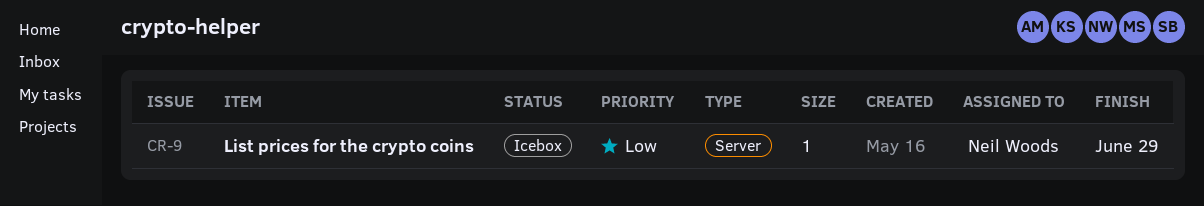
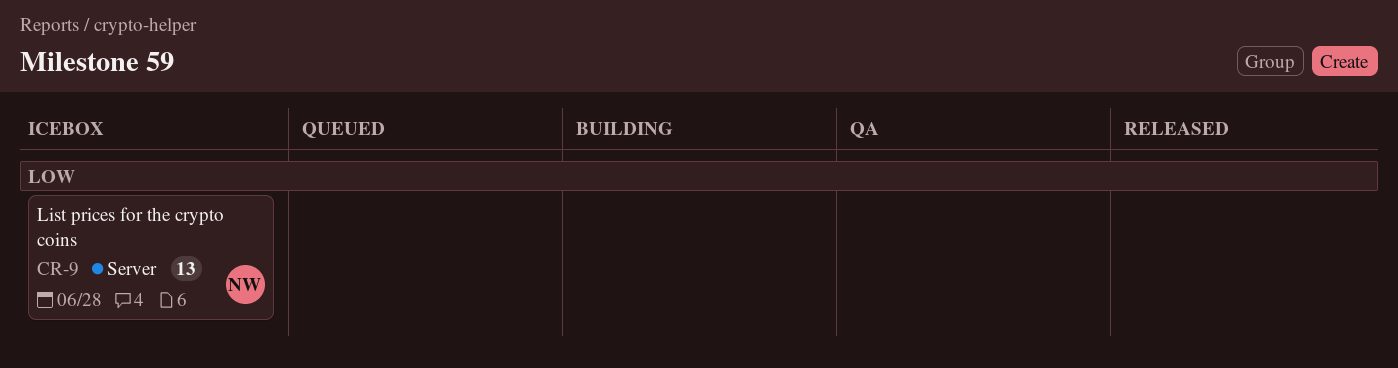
CR-9, estimate: 1 -> 13
CR-9, due: Jun 29 -> Jun 28

